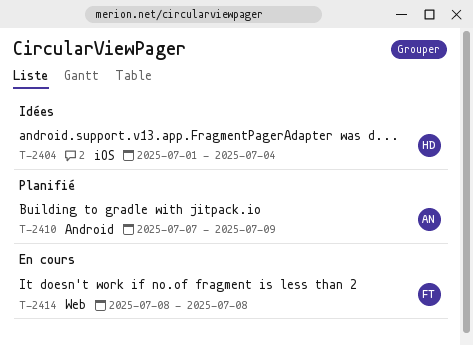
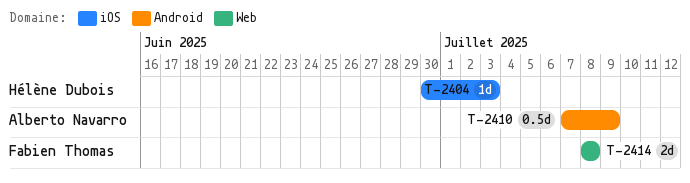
T-2404, start: Jul 1 -> Jun 30
T-2404, due: Jul 4 -> Jul 3

